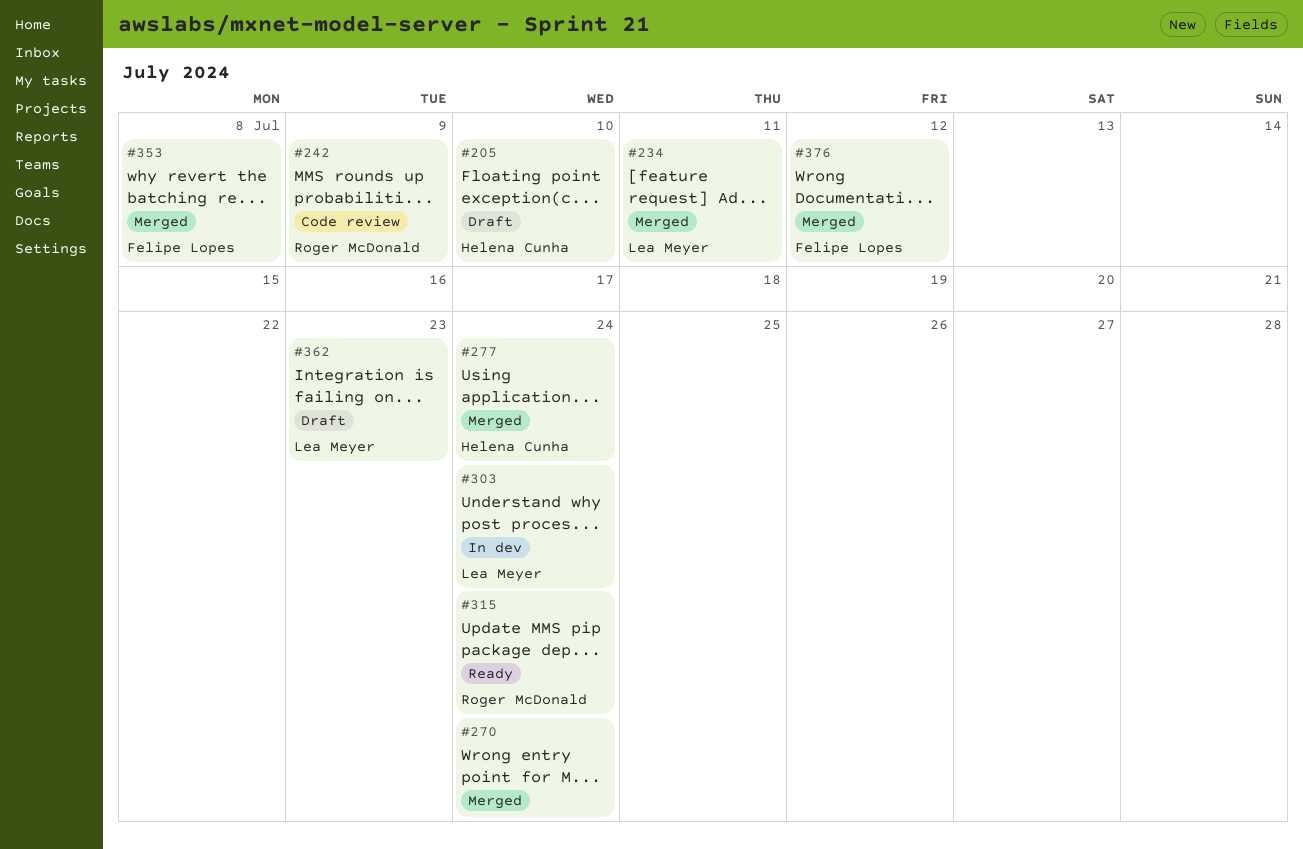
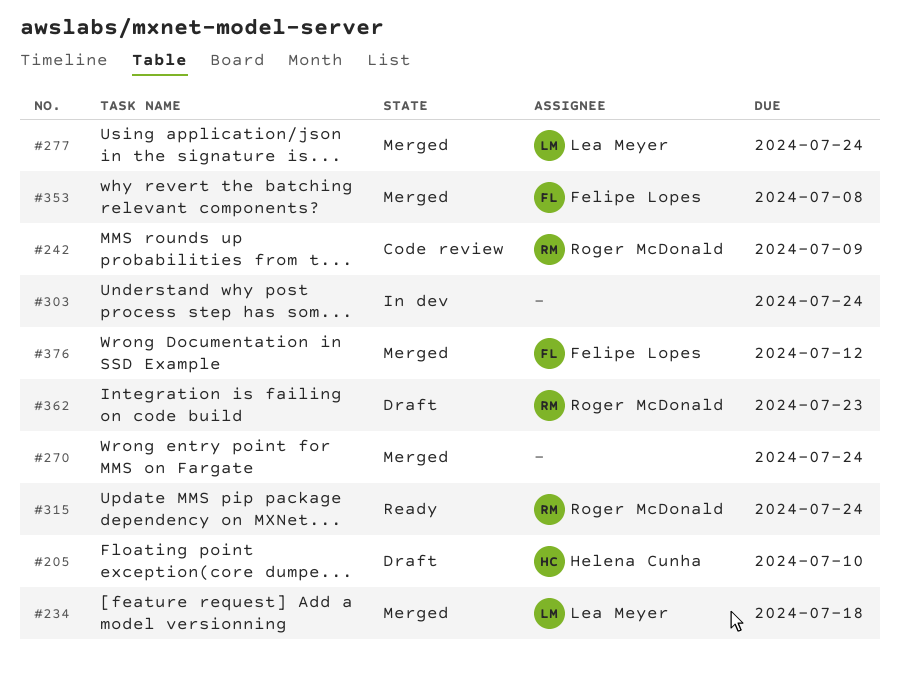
#234, due: Jul 11 -> Jul 18
#277, owner: Helena Cunha -> Lea Meyer
#303, owner: Lea Meyer -> none
#362, owner: Lea Meyer -> Roger McDonald

